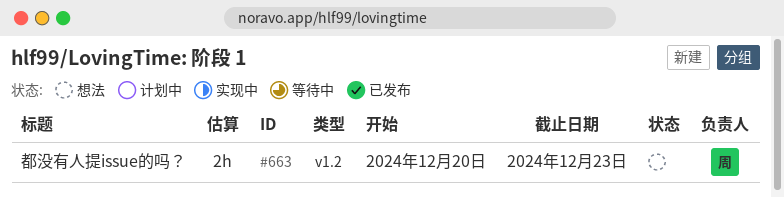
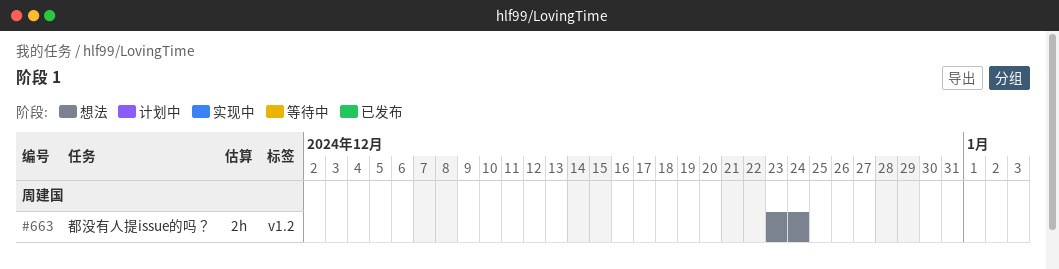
#663, start: Dec 20 -> Dec 23
#663, due: Dec 23 -> Dec 24

